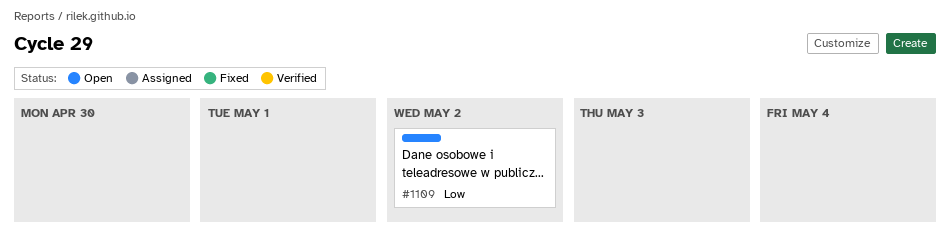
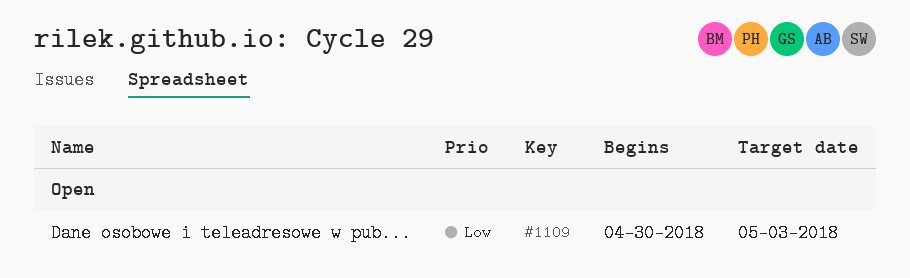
#1109, due: May 2 -> May 3

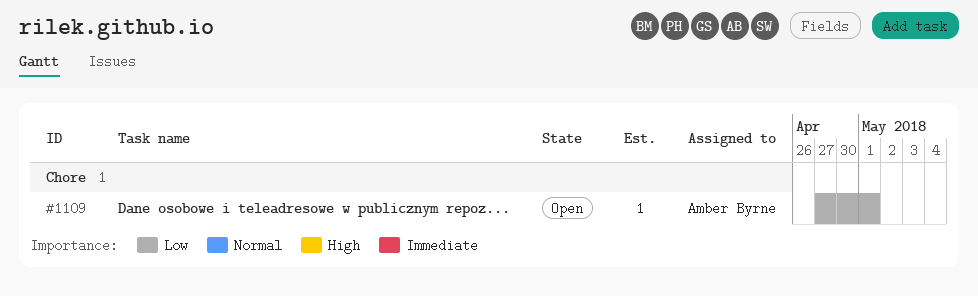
#1109, start: Apr 30 -> Apr 27
#1109, due: May 3 -> May 1

